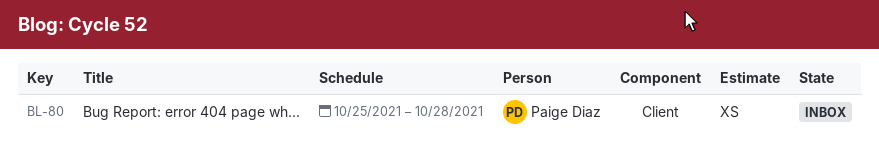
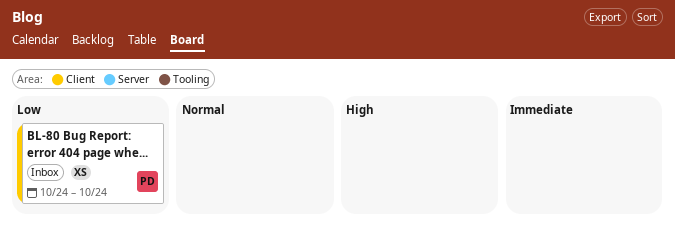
BL-80, start: Oct 25 -> Oct 24
BL-80, due: Oct 28 -> Oct 24

